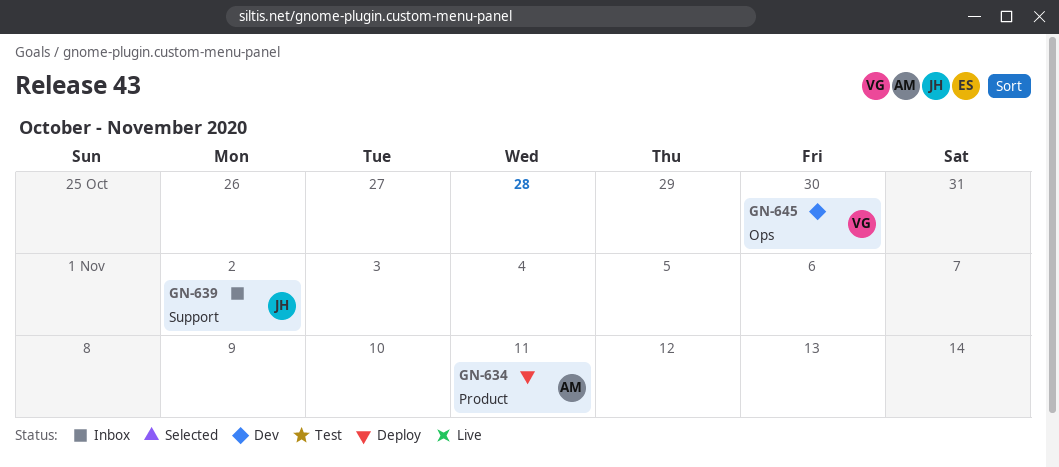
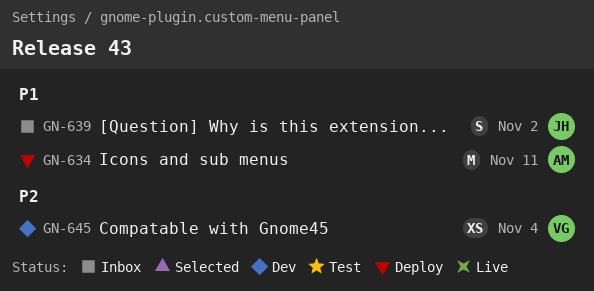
GN-645, due: Oct 30 -> Nov 4

